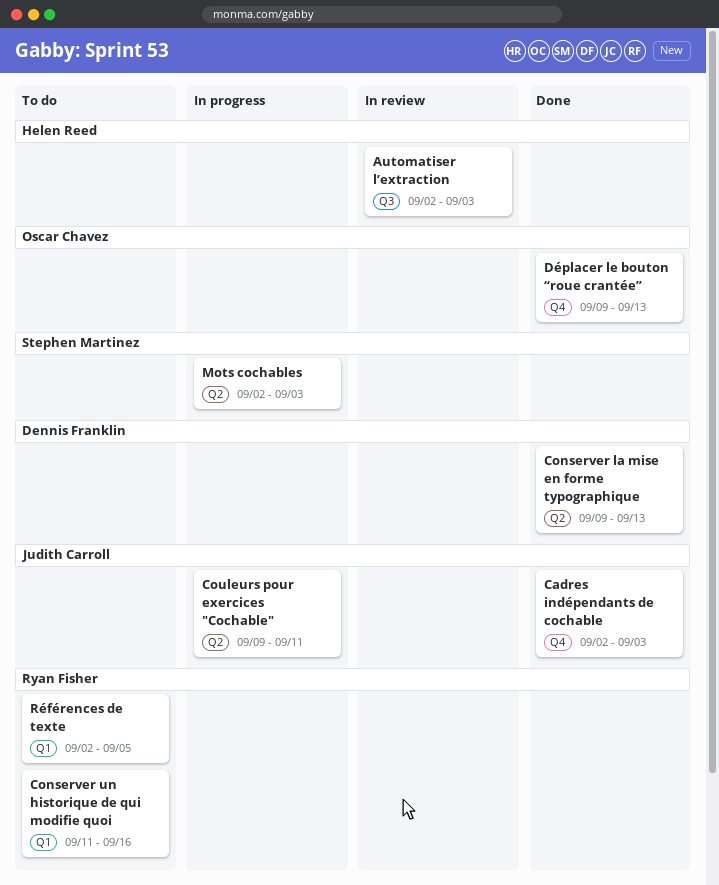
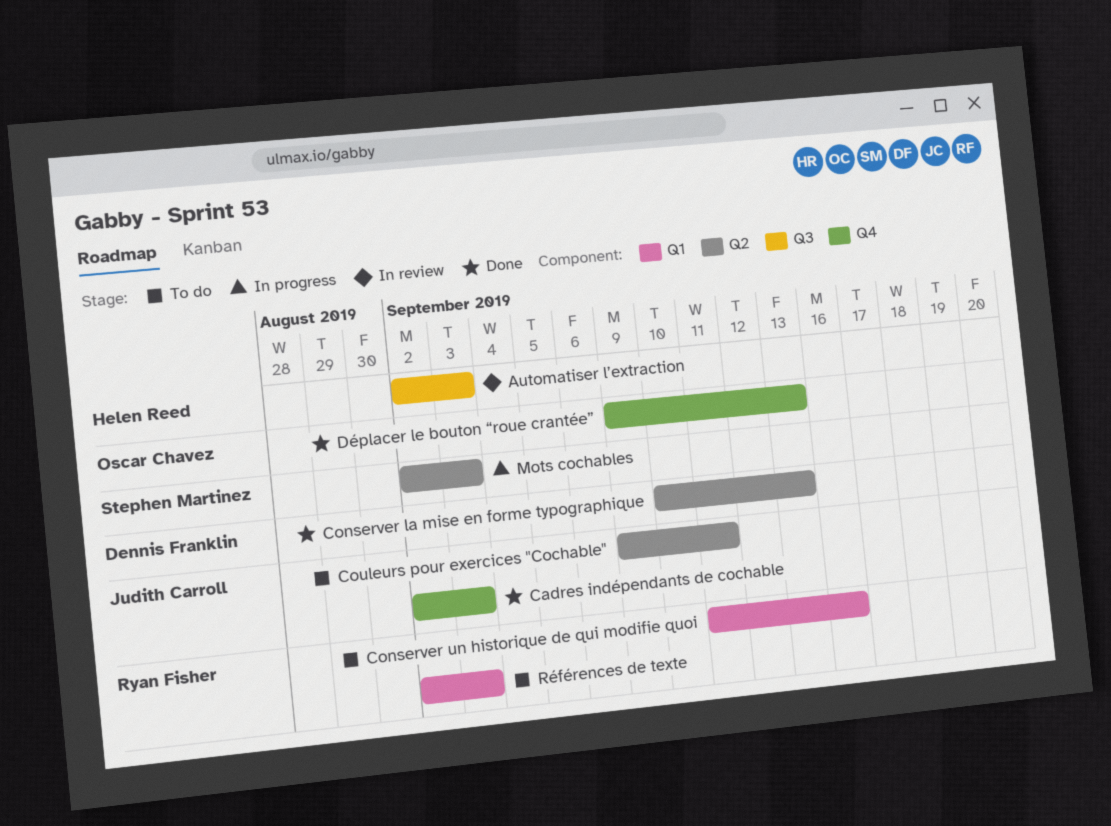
Conserver la mise en forme typographique, start: Sep 9 -> Sep 10
Couleurs pour exercices "Cochable", status: In progress -> To do
Références de texte, due: Sep 5 -> Sep 3

